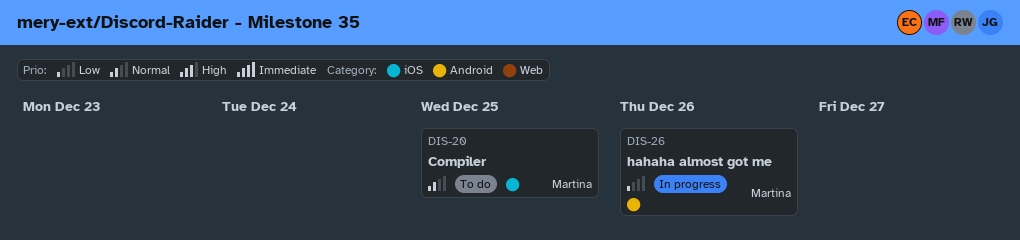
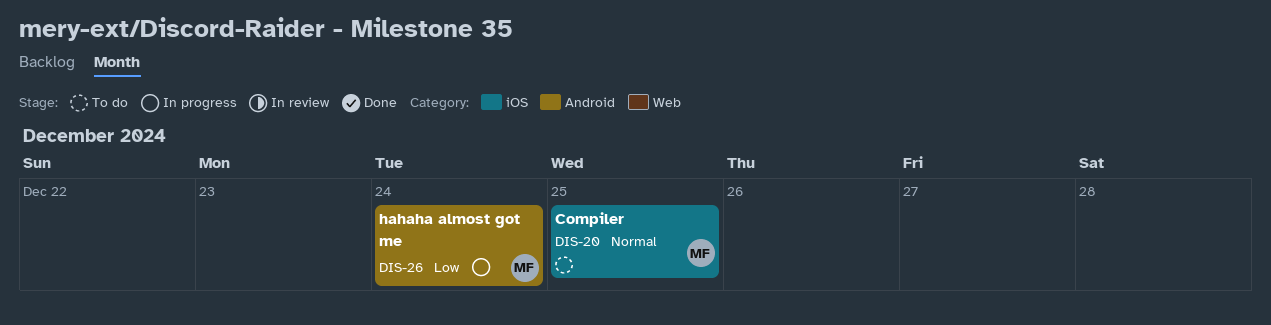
DIS-26, due: Dec 26 -> Dec 24

